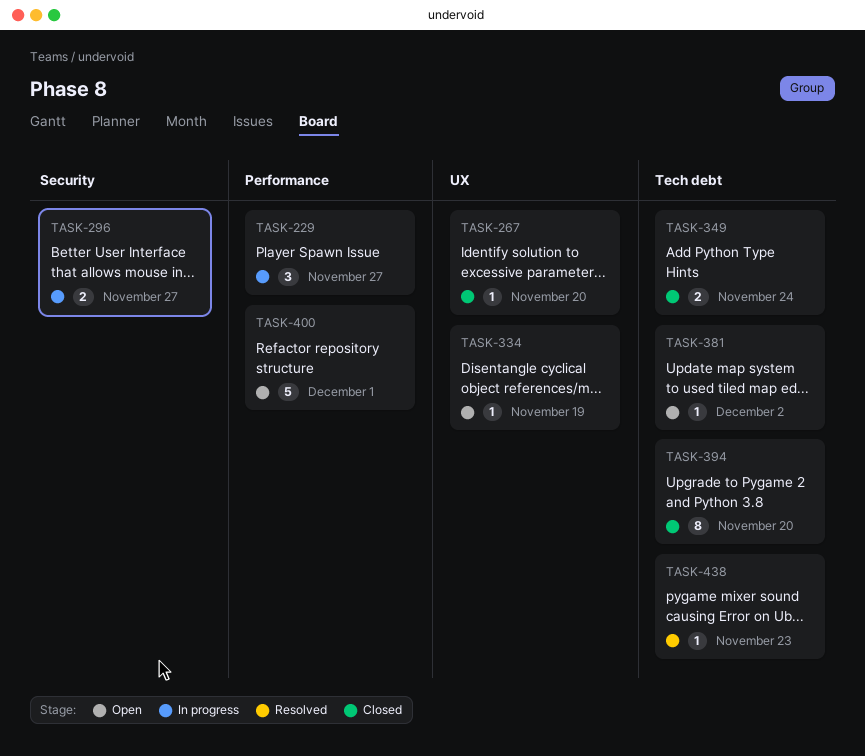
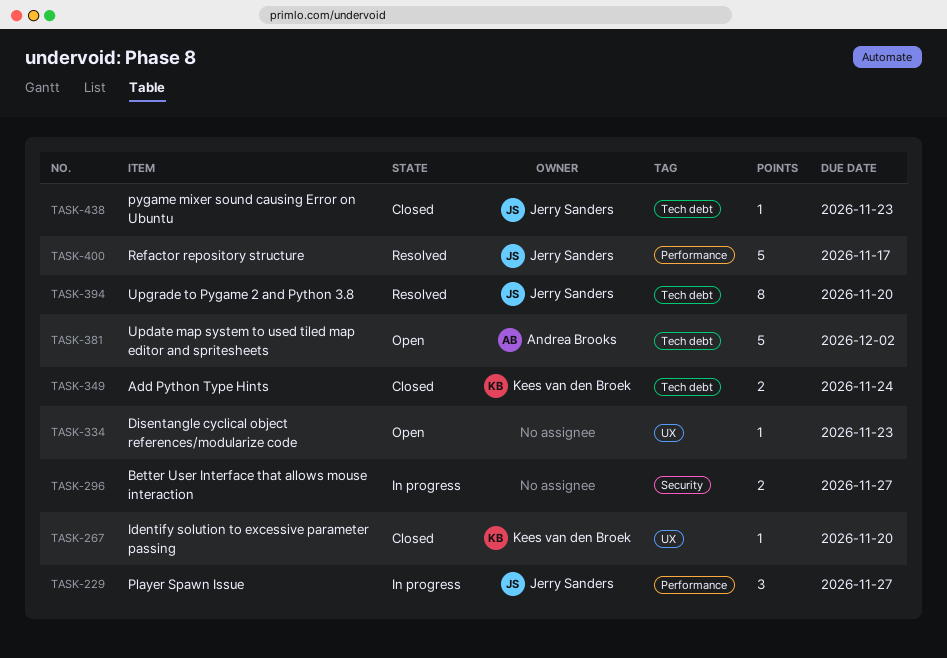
TASK-334, due: Nov 19 -> Nov 23
TASK-381, estimate: 1 -> 5
TASK-394, status: Closed -> Resolved
TASK-400, status: Open -> Resolved
TASK-400, due: Dec 1 -> Nov 17
TASK-438, status: Resolved -> Closed

